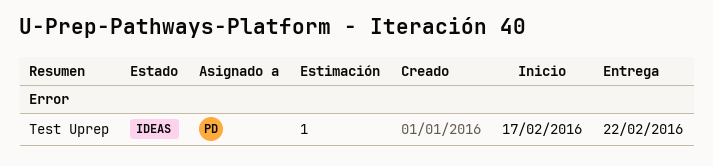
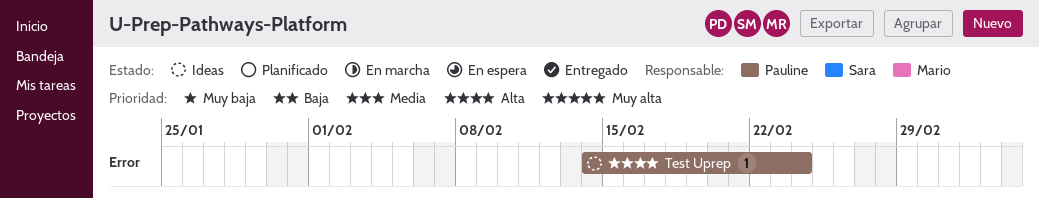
Test Uprep, start: Feb 17 -> Feb 14
Test Uprep, due: Feb 22 -> Feb 24

